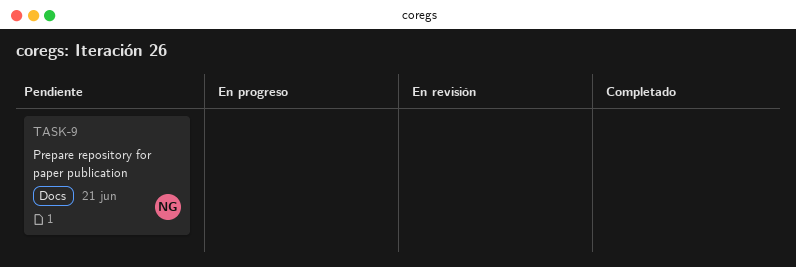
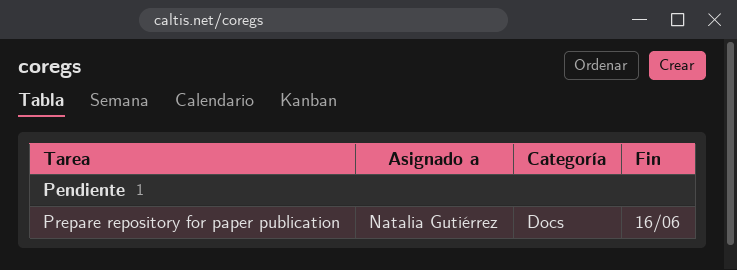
Prepare repository for paper publication, due: Jun 21 -> Jun 16

